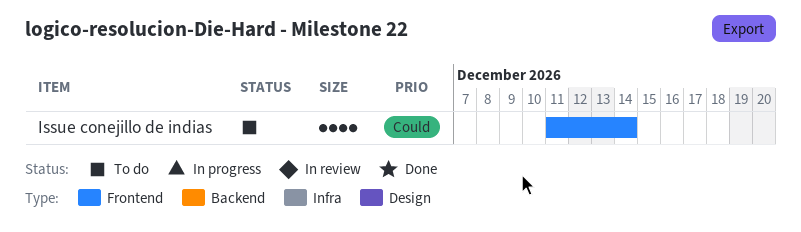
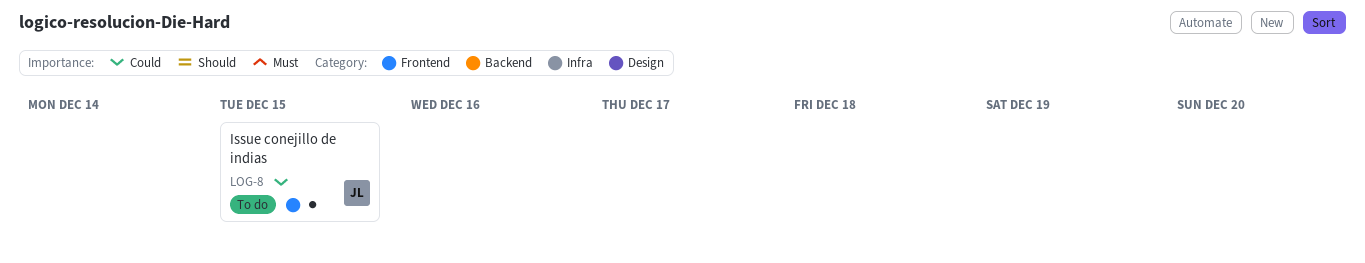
Issue conejillo de indias, estimate: 4 -> 1
Issue conejillo de indias, due: Dec 14 -> Dec 15

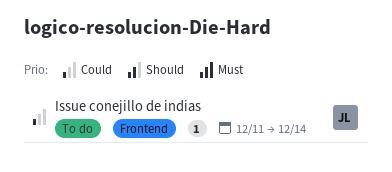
Issue conejillo de indias, due: Dec 15 -> Dec 14

